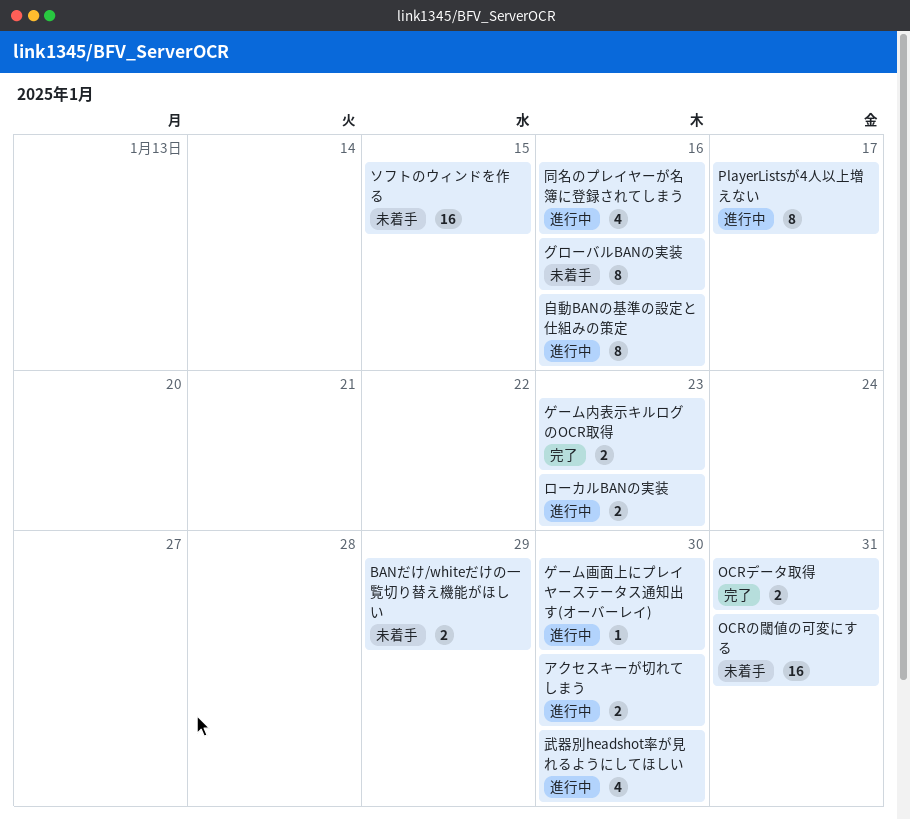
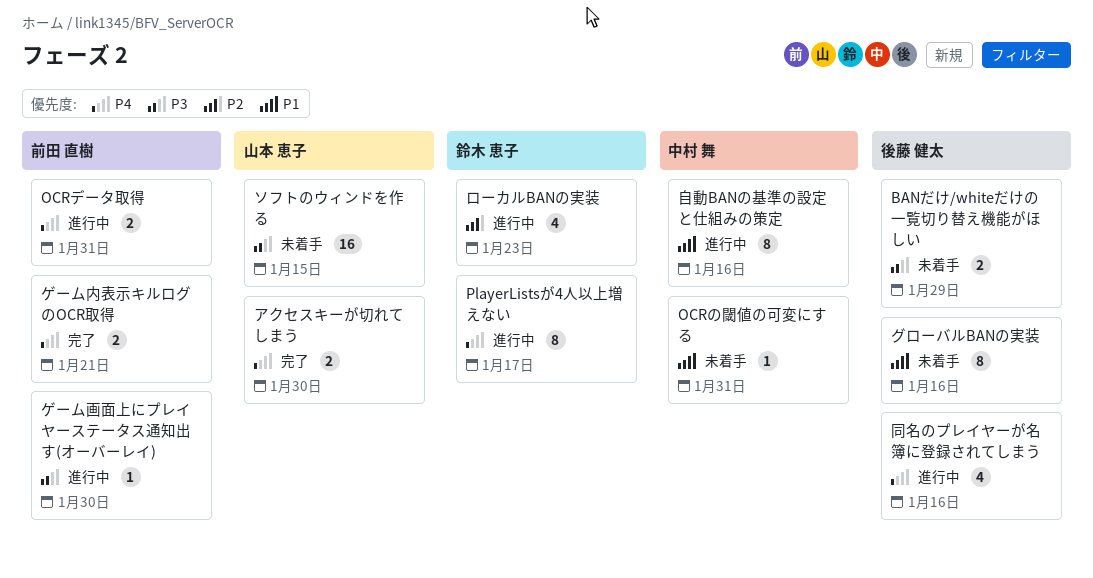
OCRの閾値の可変にする, estimate: 16 -> 1
OCRデータ取得, status: 完了 -> 進行中
アクセスキーが切れてしまう, status: 進行中 -> 完了
ゲーム内表示キルログのOCR取得, due: Jan 23 -> Jan 21
ローカルBANの実装, estimate: 2 -> 4
武器別headshot率が見れるようにしてほしい: present -> none

